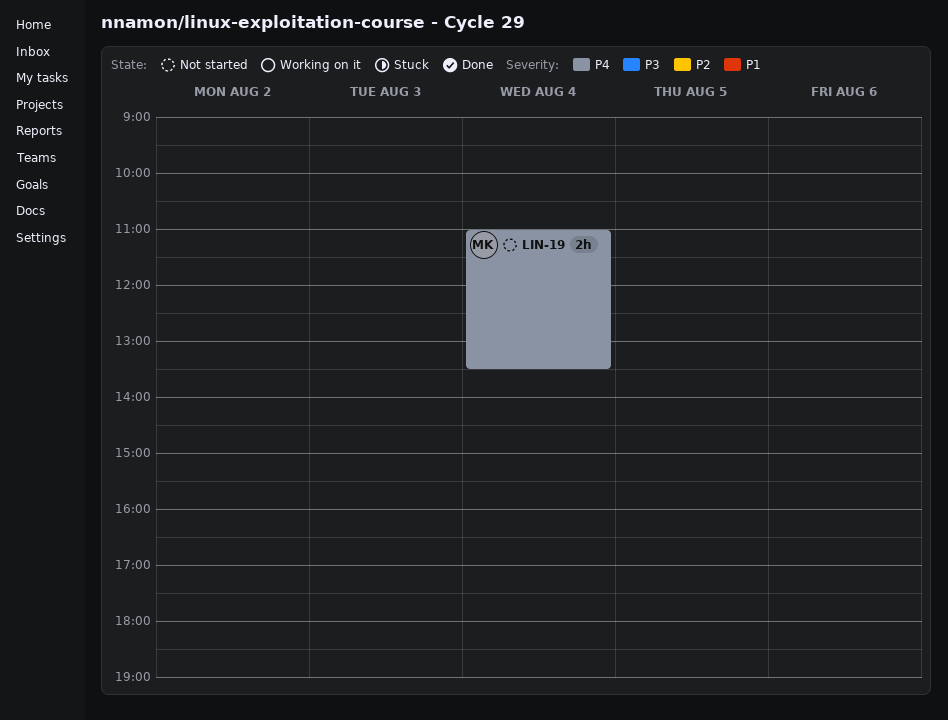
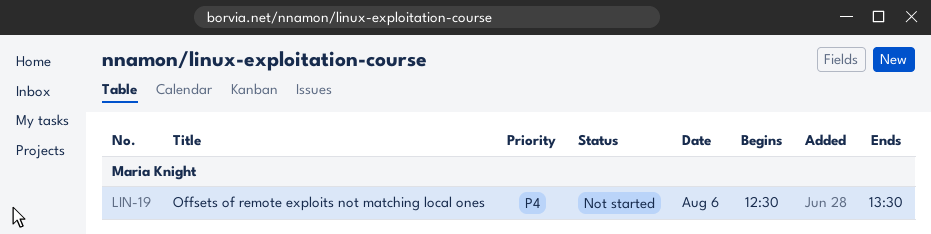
LIN-19, day: Aug 4 -> Aug 6
LIN-19, begins: 11:00 -> 12:30

